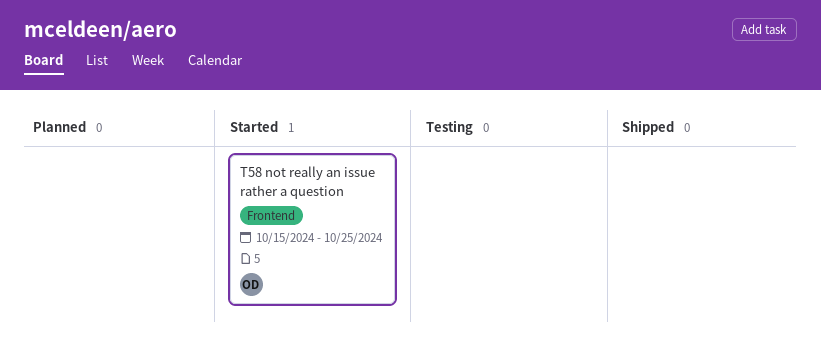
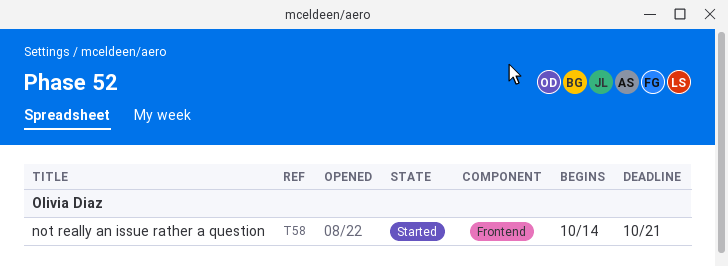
T58, start: Oct 15 -> Oct 14
T58, due: Oct 25 -> Oct 21

